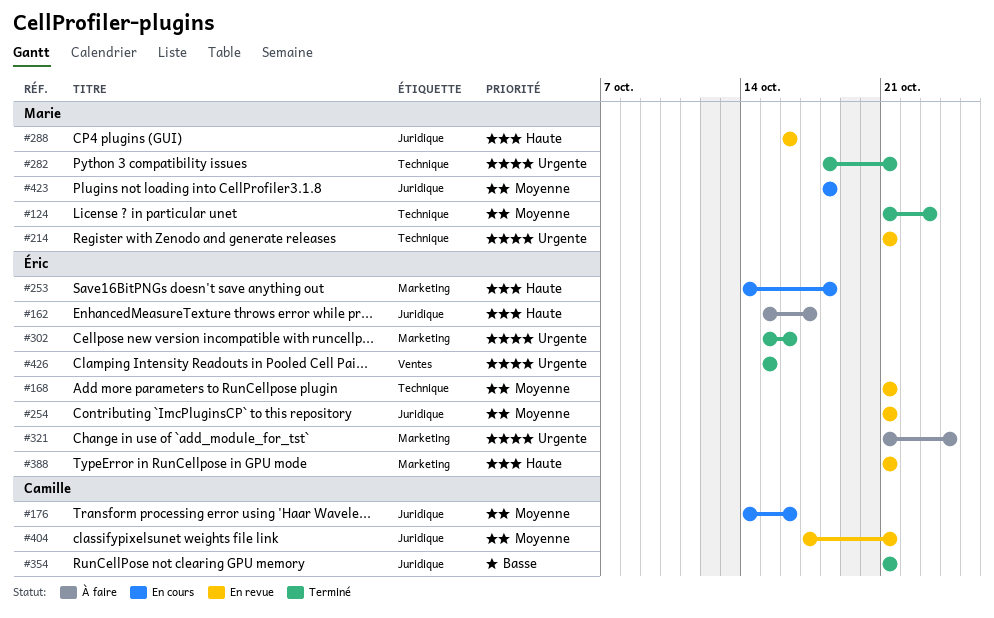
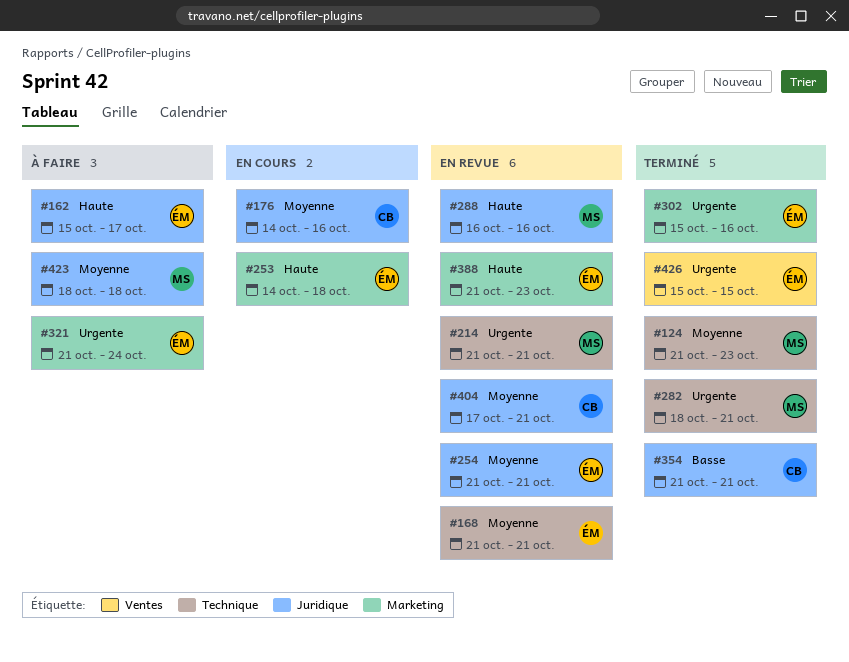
#388, due: Oct 21 -> Oct 23
#423, status: En cours -> À faire

